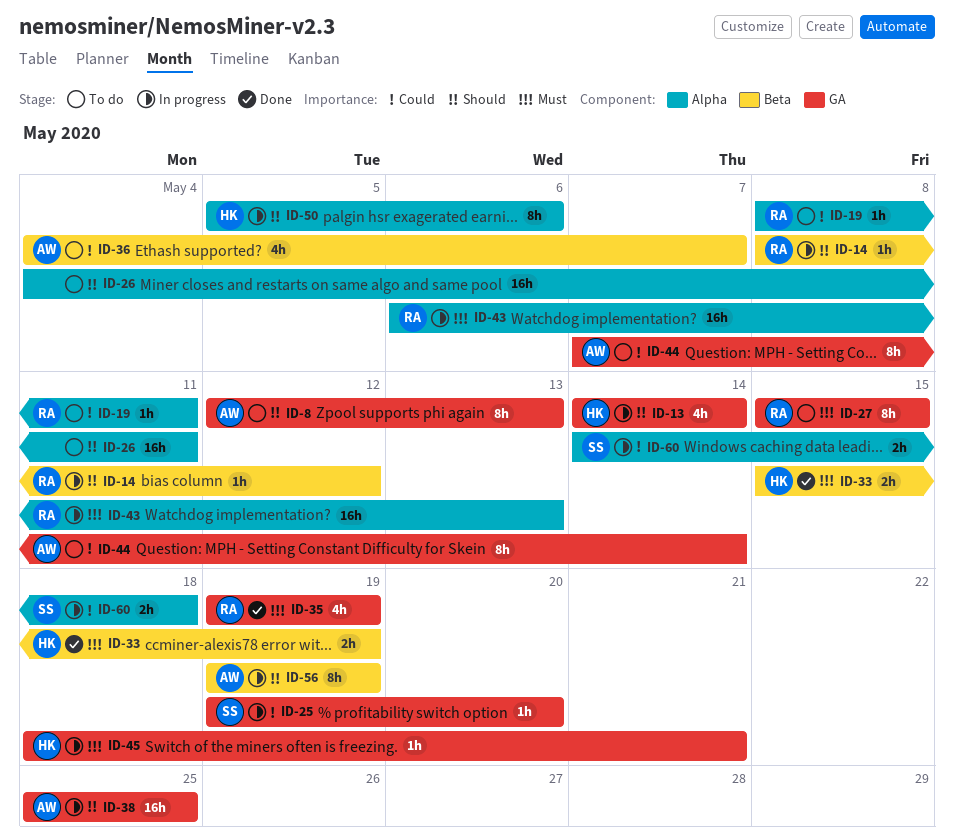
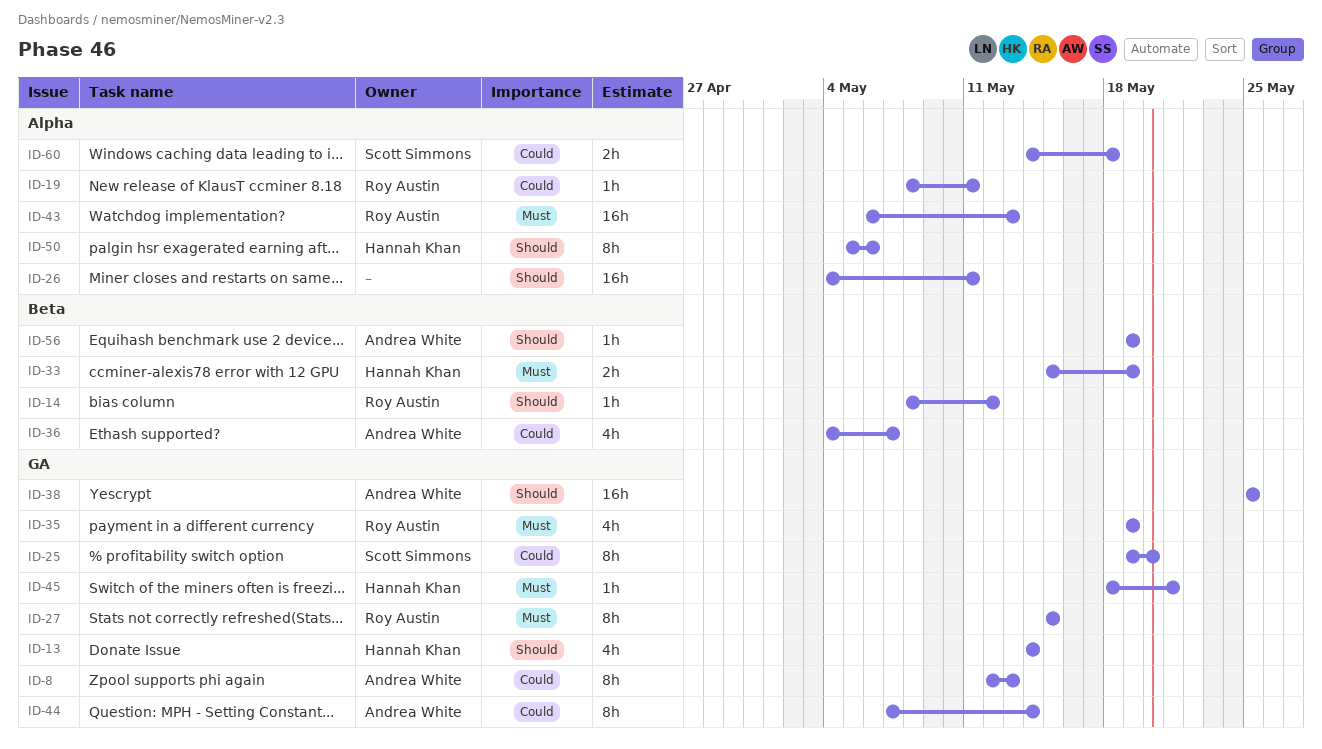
ID-8, priority: Should -> Could
ID-25, estimate: 1h -> 8h
ID-56, estimate: 8h -> 1h

